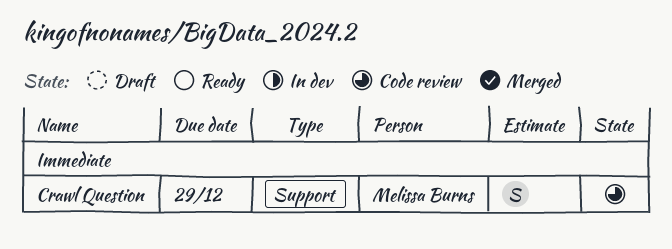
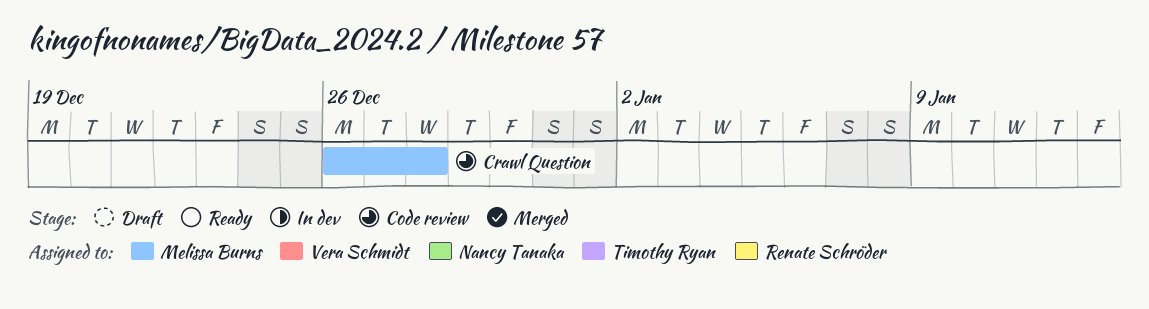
Crawl Question, due: Dec 29 -> Dec 28

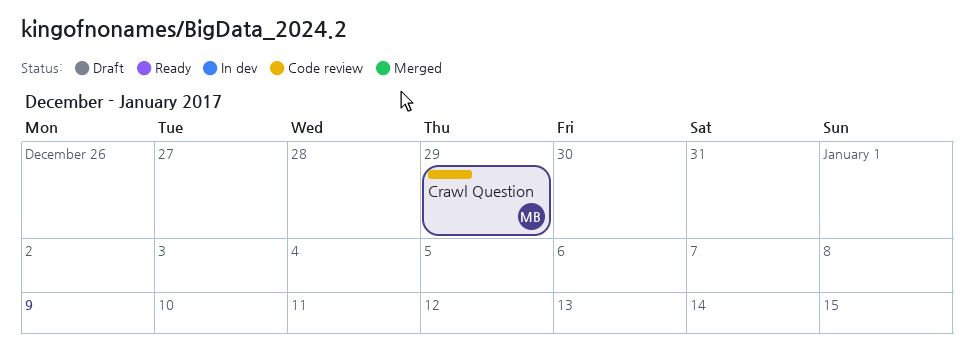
Crawl Question, due: Dec 28 -> Dec 29

